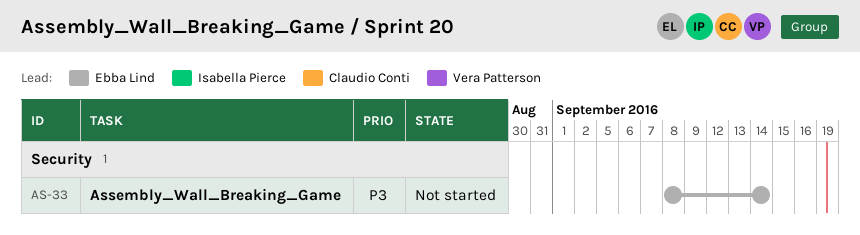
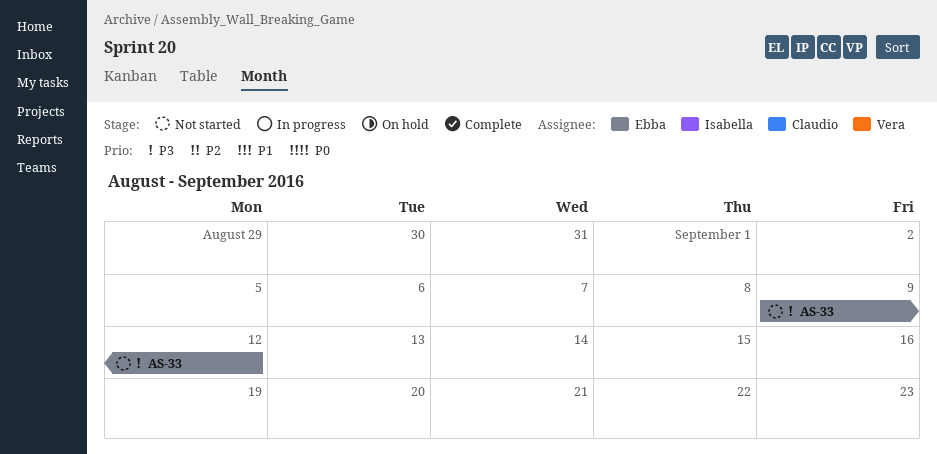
AS-33, start: Sep 8 -> Sep 9
AS-33, due: Sep 14 -> Sep 12

